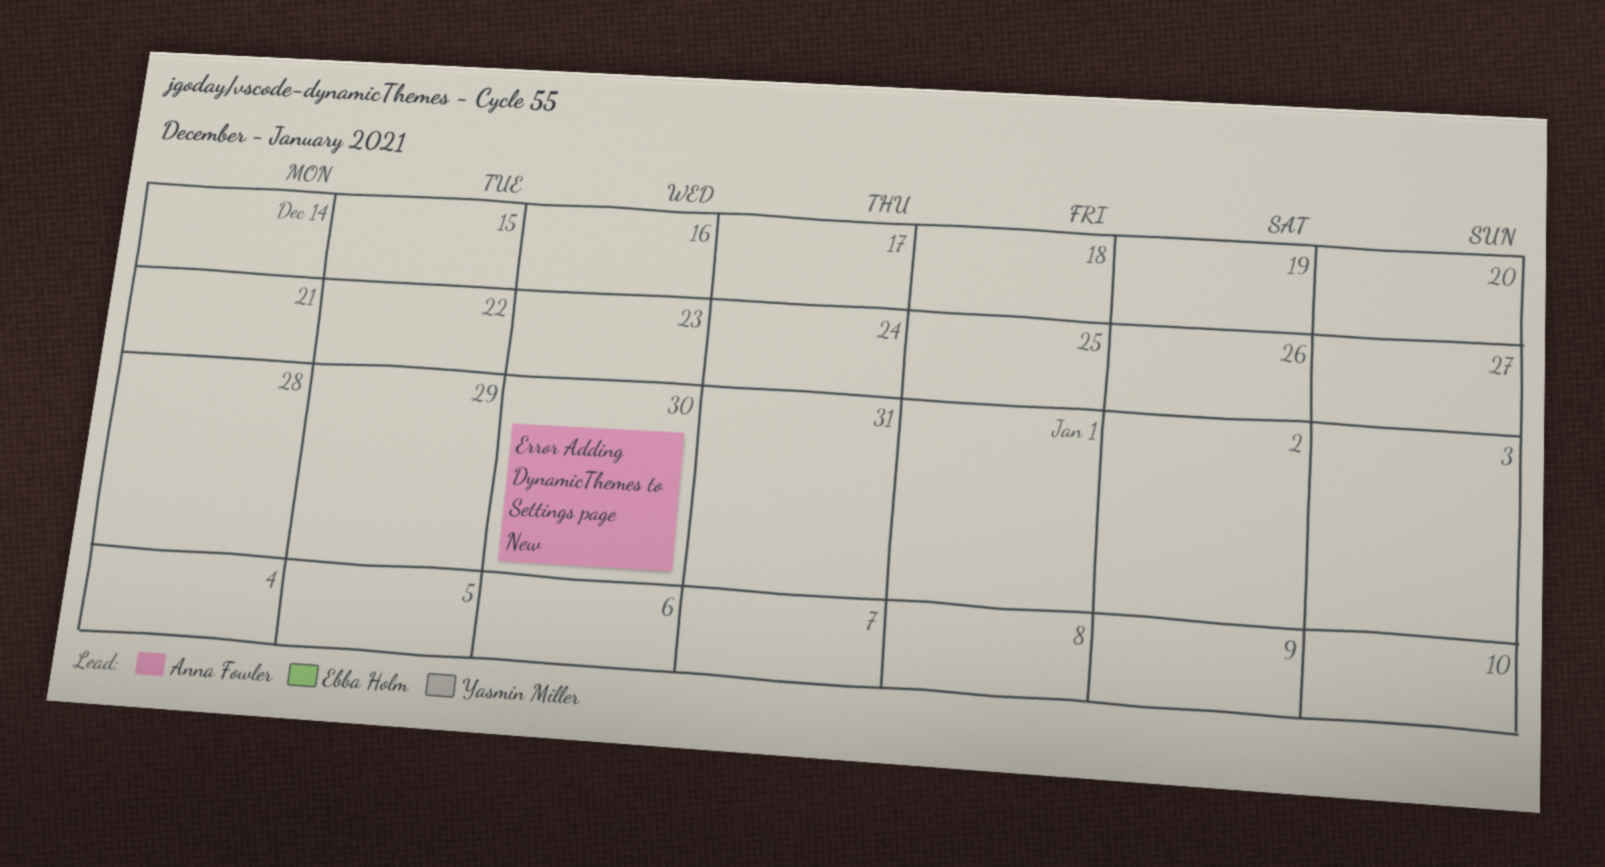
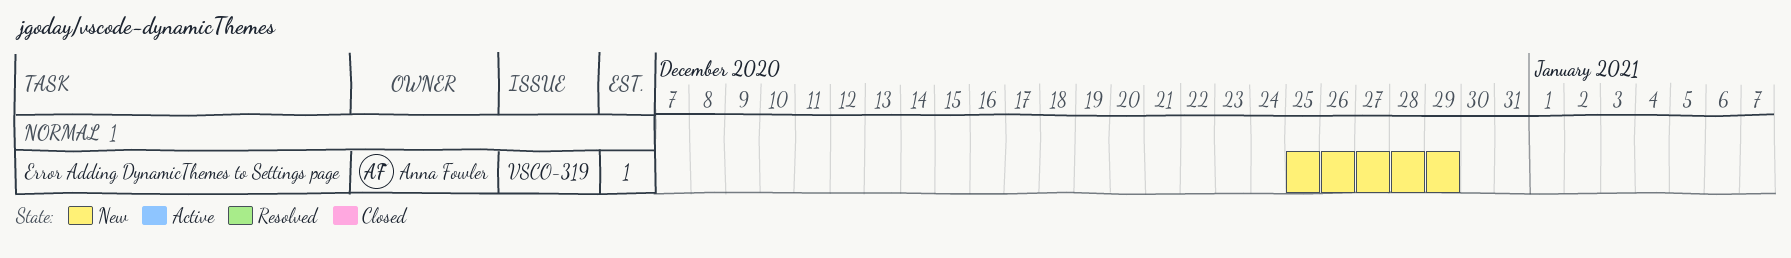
Error Adding DynamicThemes to Settings page, due: Dec 30 -> Dec 29

